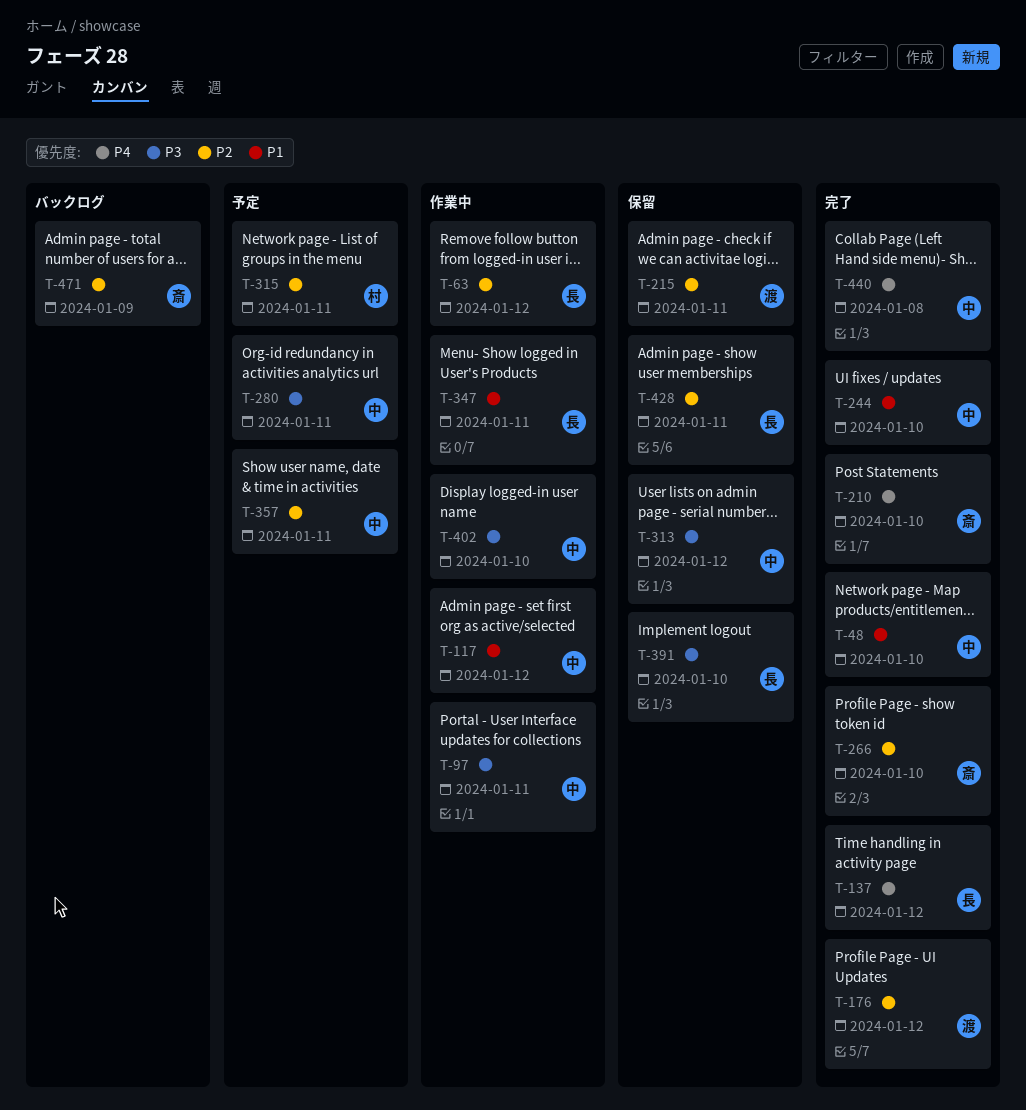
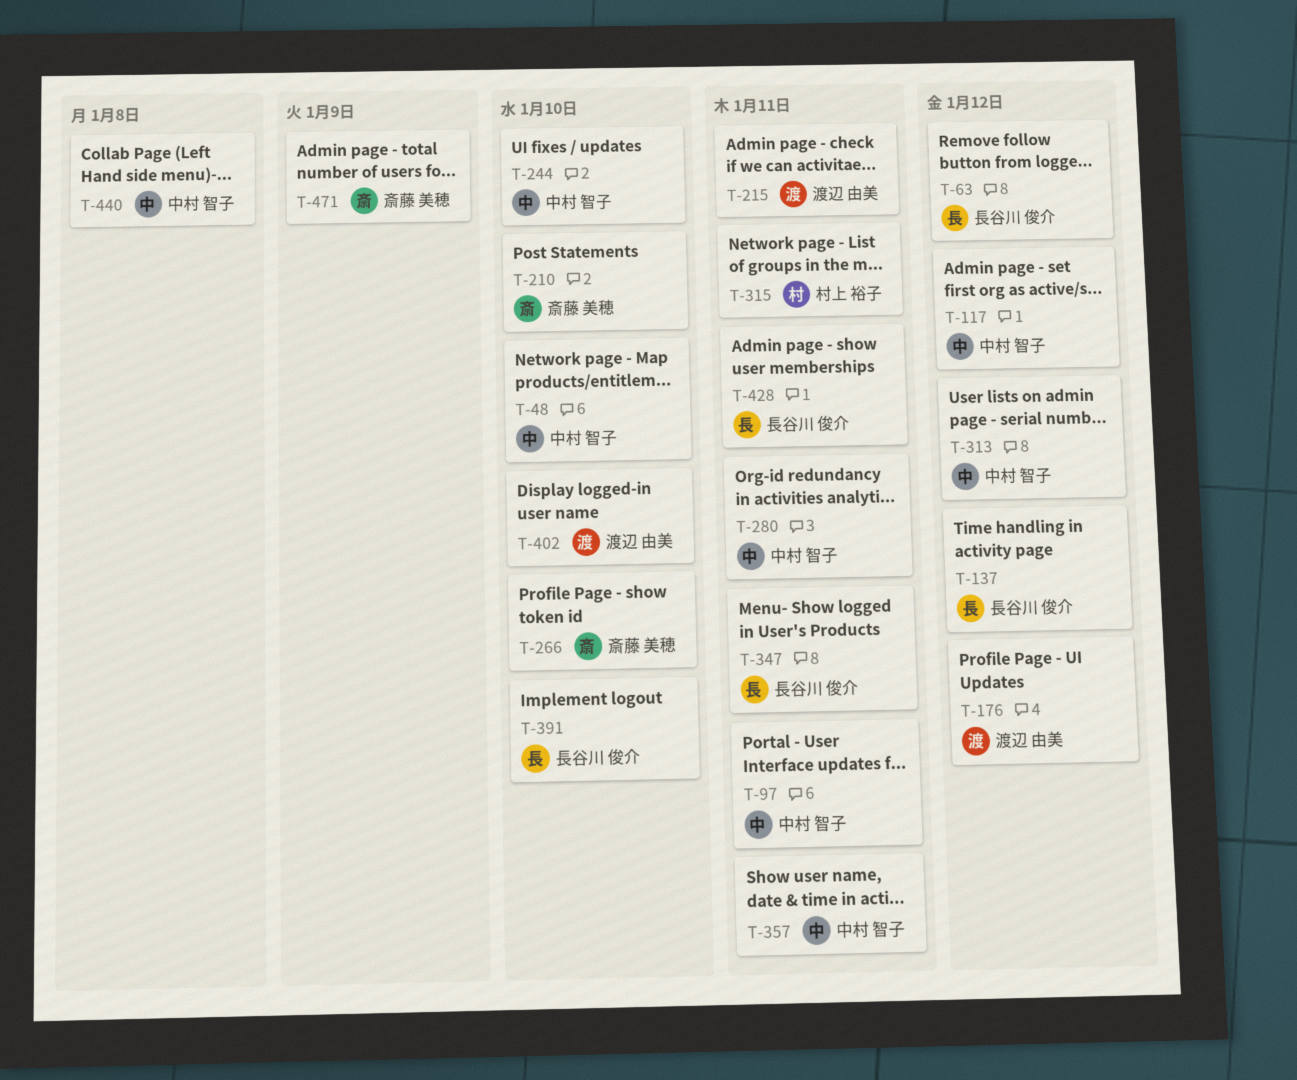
T-402, owner: 中村 智子 -> 渡辺 由美

